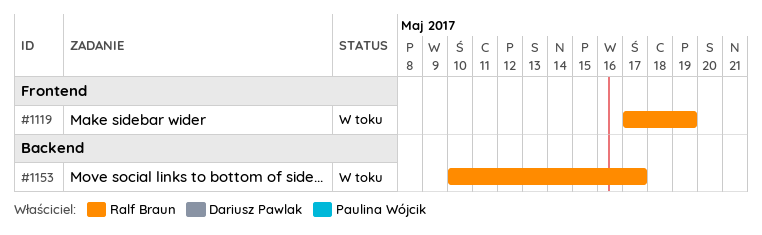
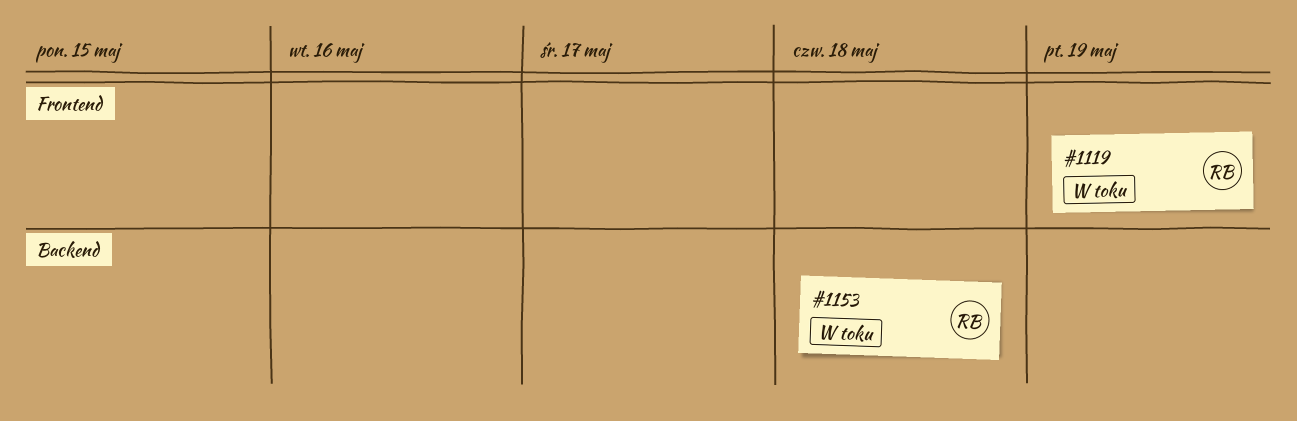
#1153, due: May 17 -> May 18

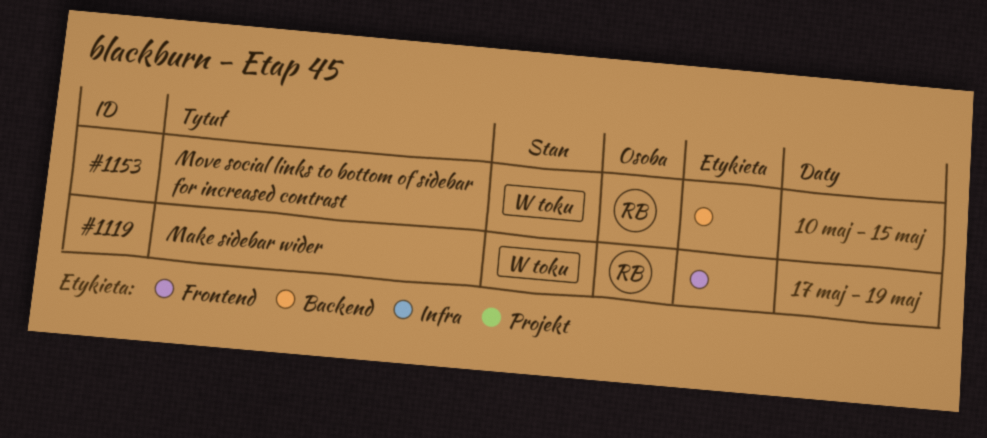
#1153, due: May 18 -> May 15

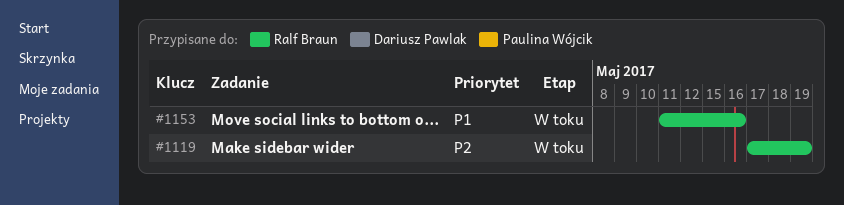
#1153, start: May 10 -> May 11
#1153, due: May 15 -> May 16

